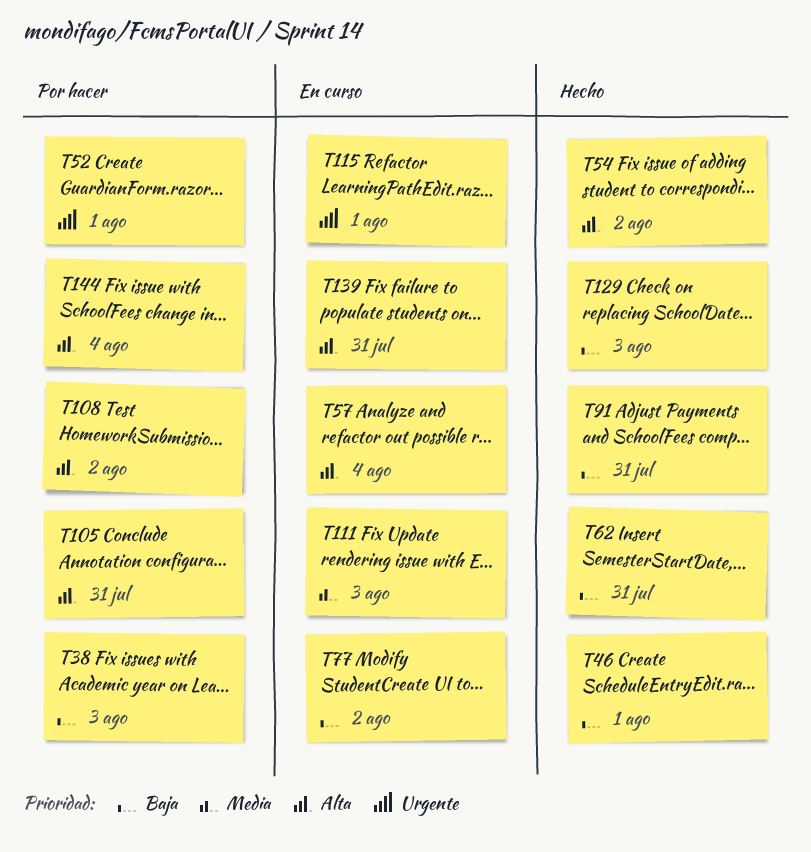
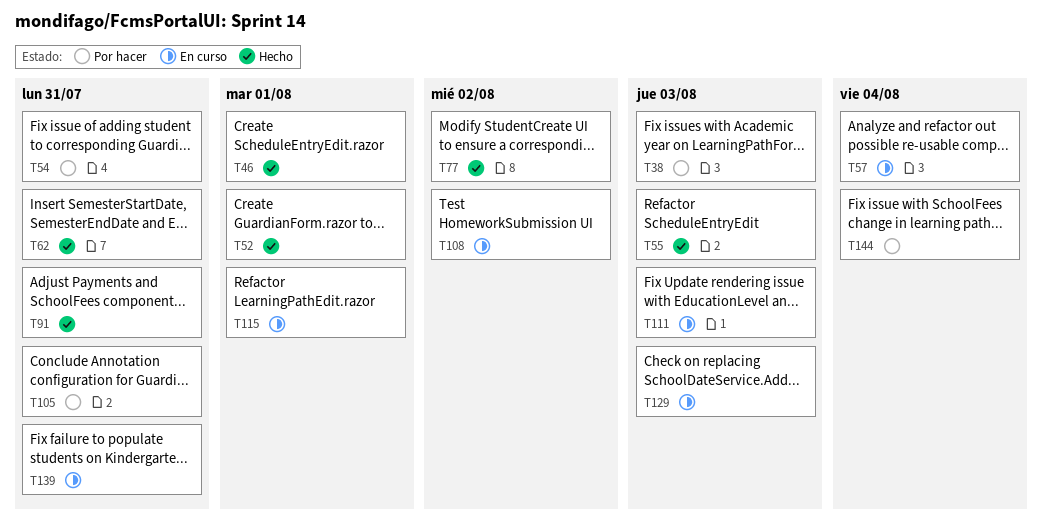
T52, status: Por hacer -> Hecho
T54, status: Hecho -> Por hacer
T54, due: Aug 2 -> Jul 31
T55: none -> present
T77, status: En curso -> Hecho
T108, status: Por hacer -> En curso
T129, status: Hecho -> En curso

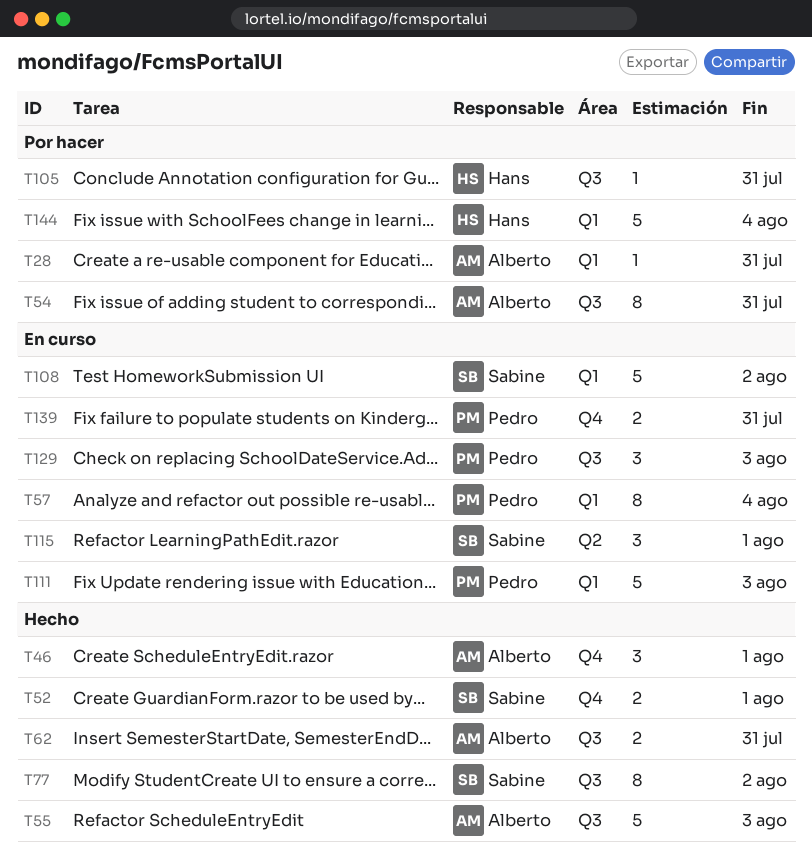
T28: none -> present
T38: present -> none
T91: present -> none

